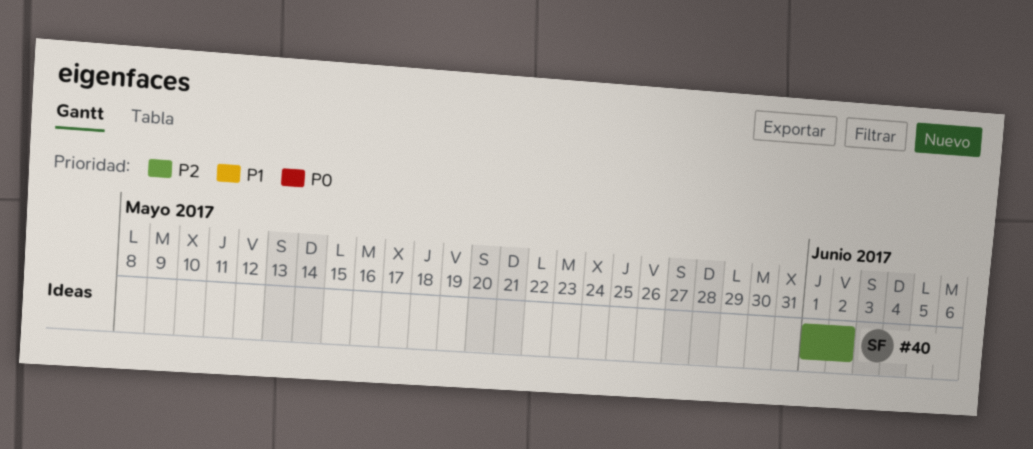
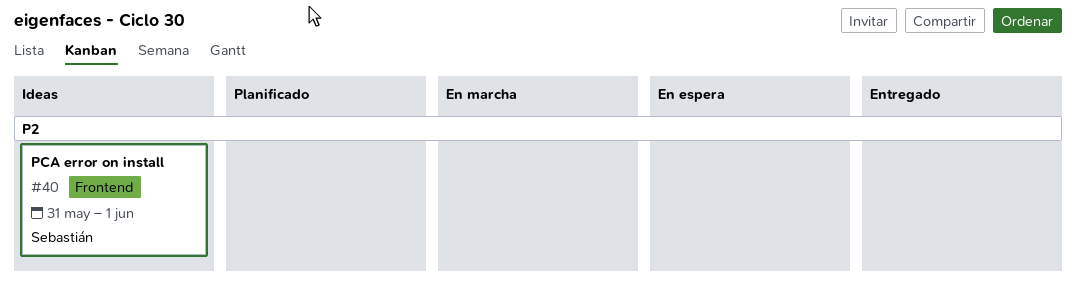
#40, start: Jun 1 -> May 31
#40, due: Jun 2 -> Jun 1

